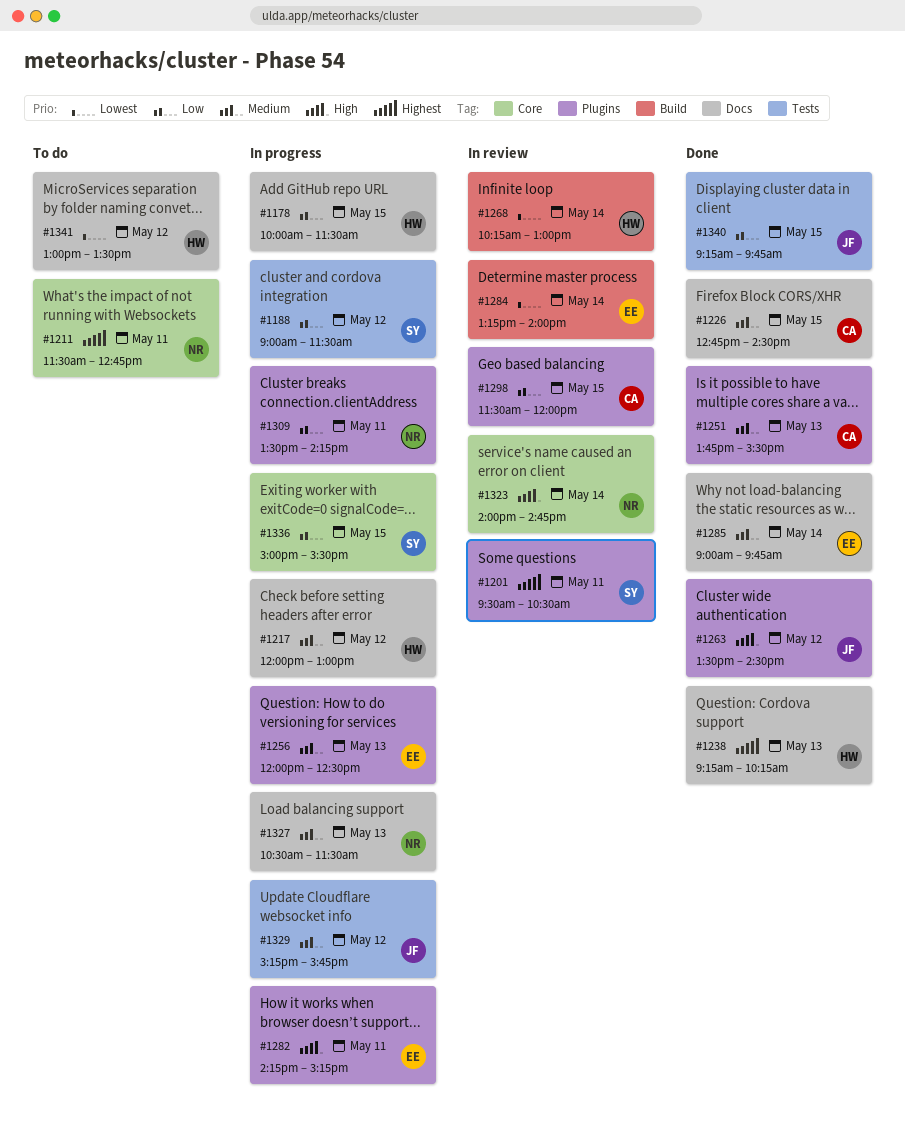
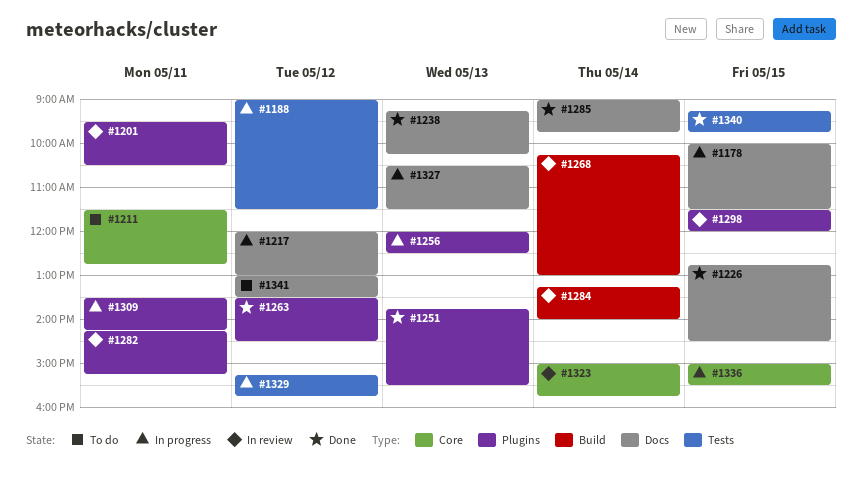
#1282, status: In progress -> In review
#1323, begins: 14:00 -> 15:00
#1323, ends: 14:45 -> 15:45

